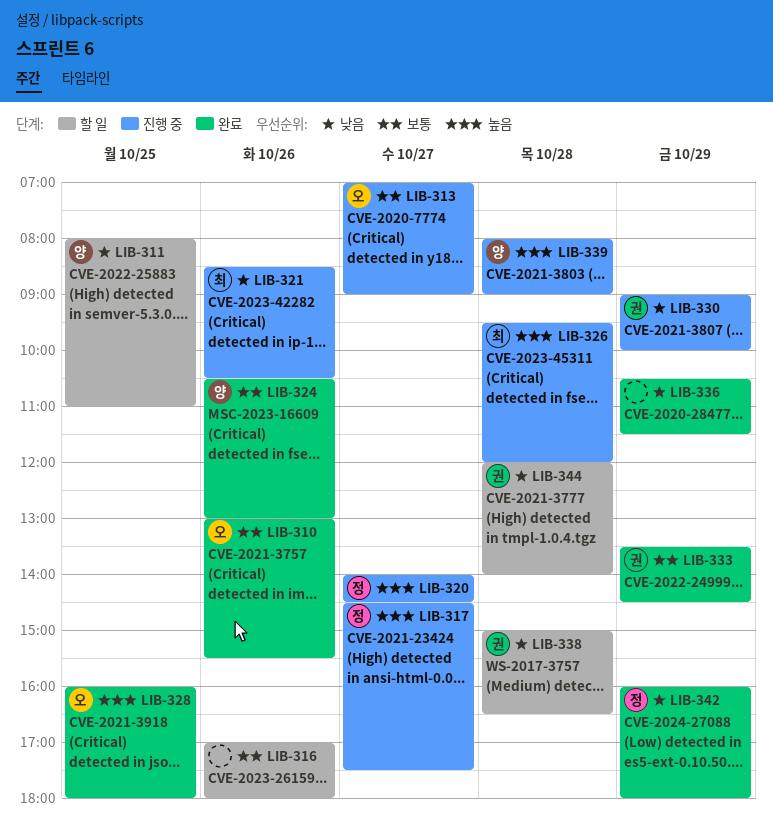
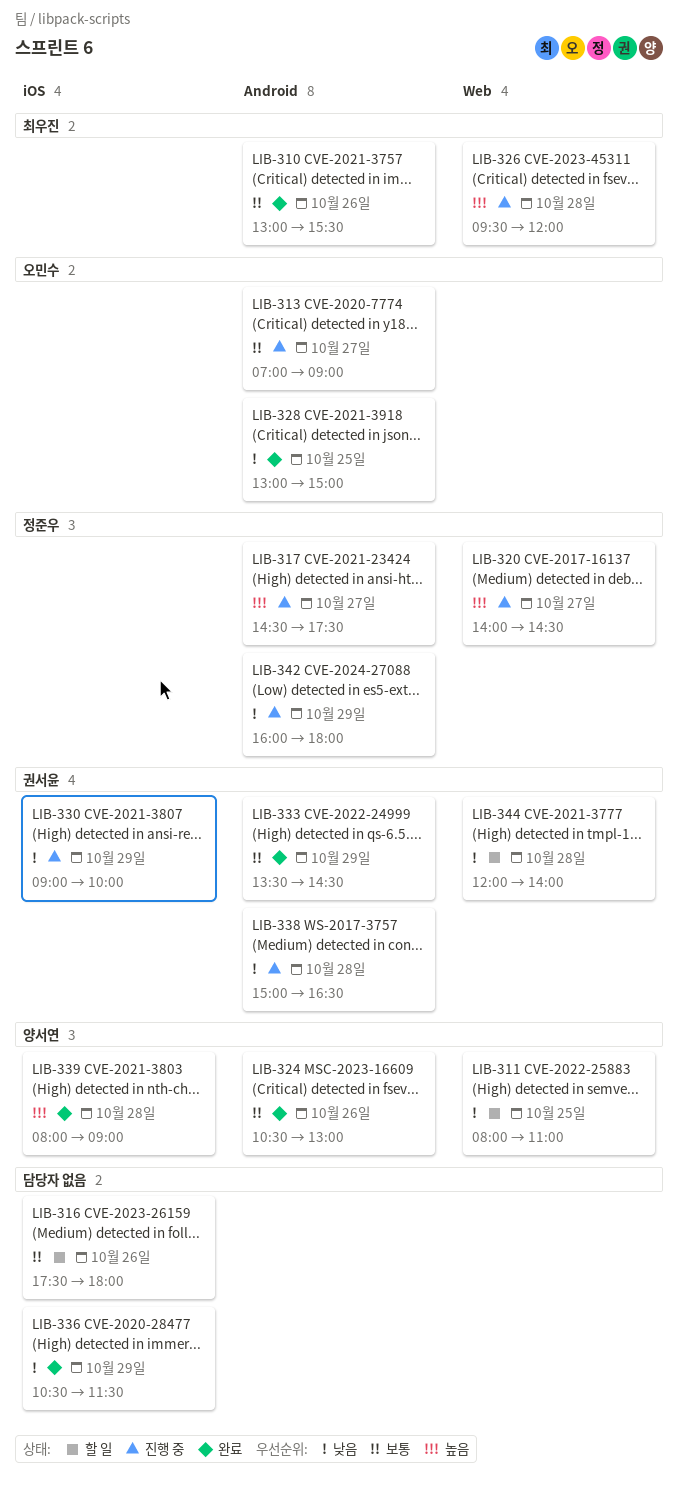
LIB-310, owner: 오민수 -> 최우진
LIB-316, begins: 17:00 -> 17:30
LIB-321: present -> none
LIB-328, priority: 높음 -> 낮음
LIB-328, begins: 16:00 -> 13:00
LIB-328, ends: 18:00 -> 15:00
LIB-338, status: 할 일 -> 진행 중
LIB-339, status: 진행 중 -> 완료
LIB-342, status: 완료 -> 진행 중

